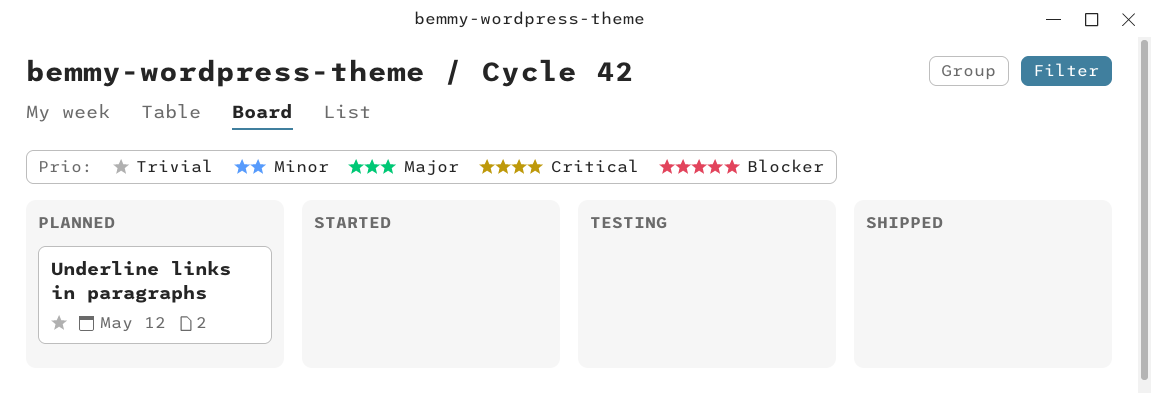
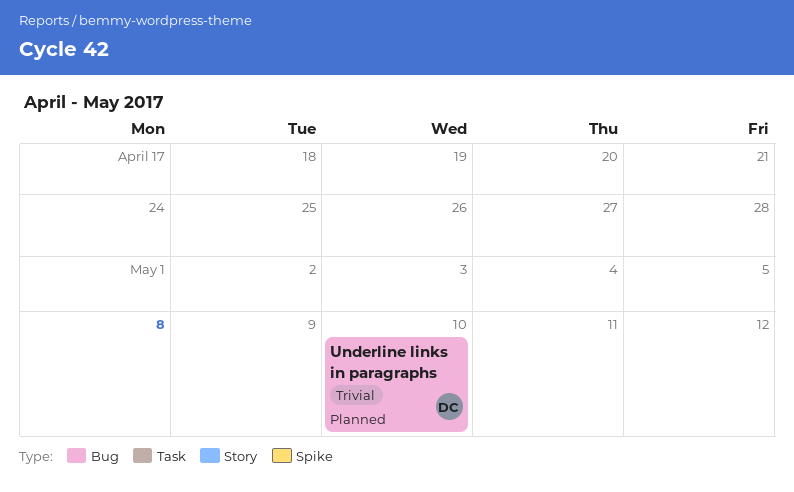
Underline links in paragraphs, due: May 12 -> May 10

